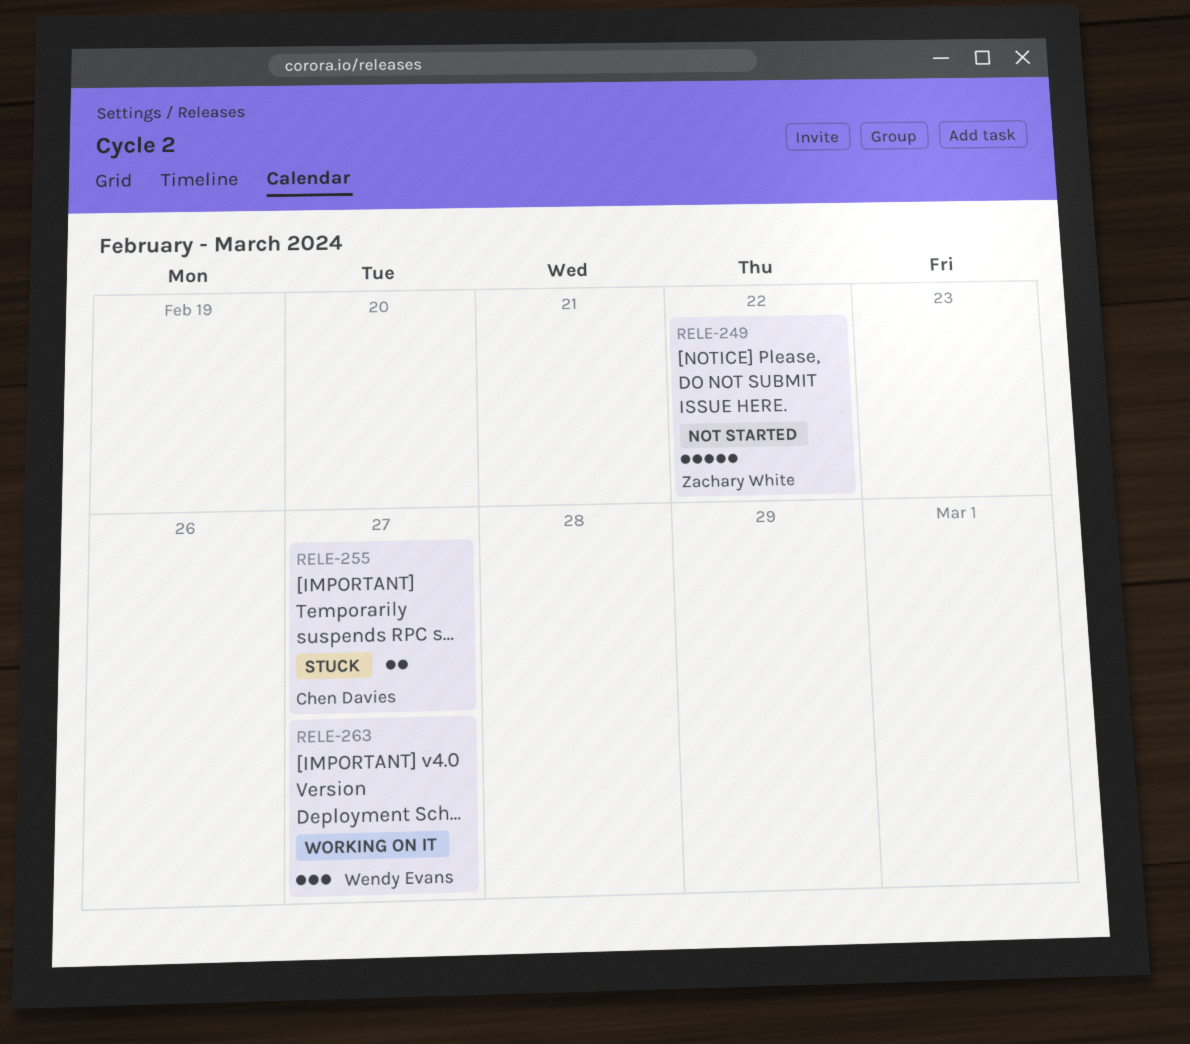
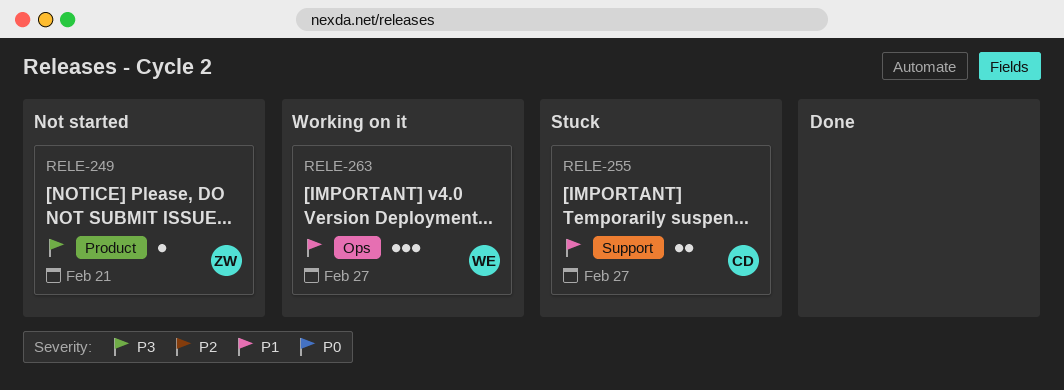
RELE-249, estimate: 5 -> 1
RELE-249, due: Feb 22 -> Feb 21

